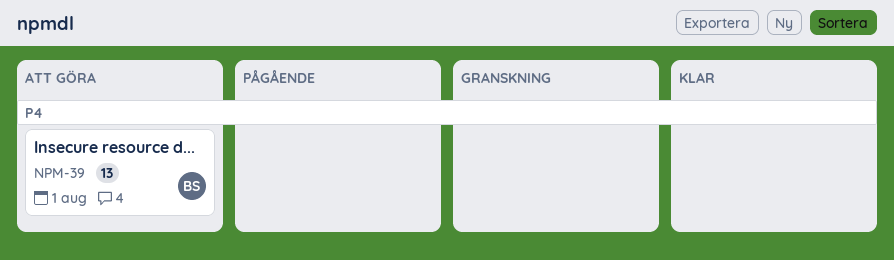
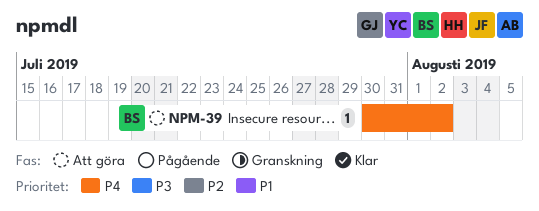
NPM-39, estimate: 13 -> 1
NPM-39, due: Aug 1 -> Aug 2

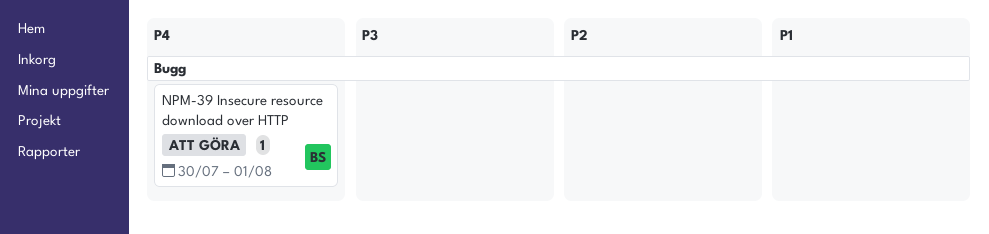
NPM-39, due: Aug 2 -> Aug 1

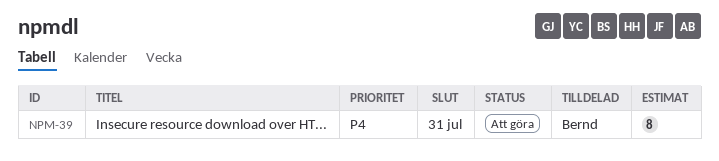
NPM-39, estimate: 1 -> 8
NPM-39, due: Aug 1 -> Jul 31

